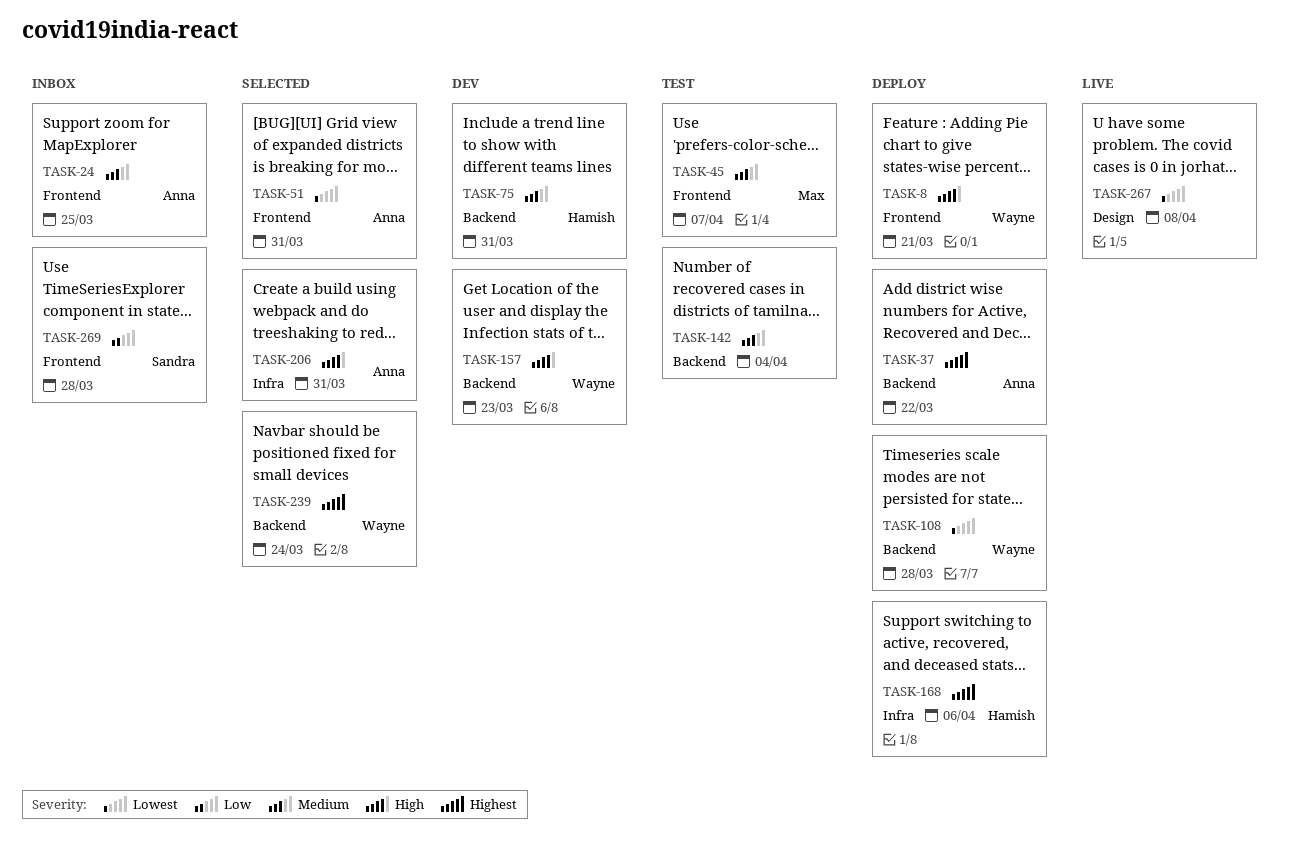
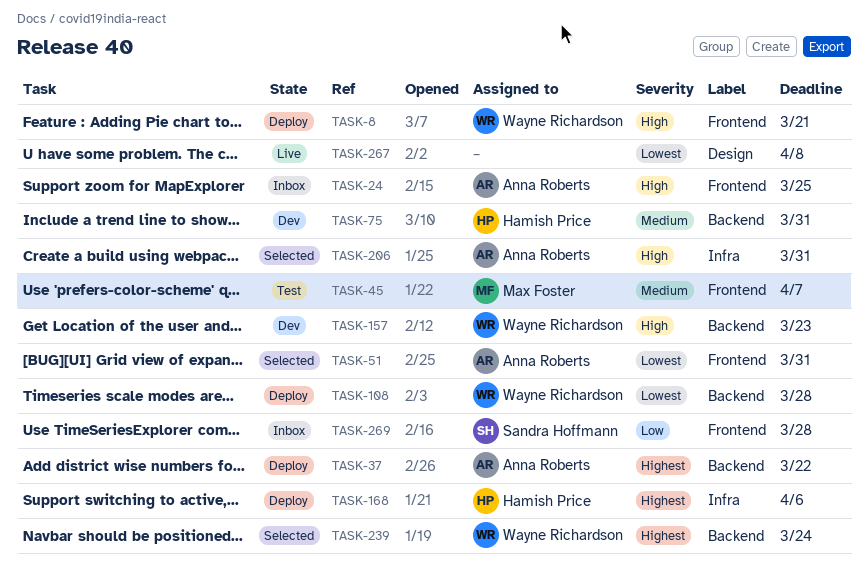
TASK-24, priority: Medium -> High
TASK-142: present -> none

